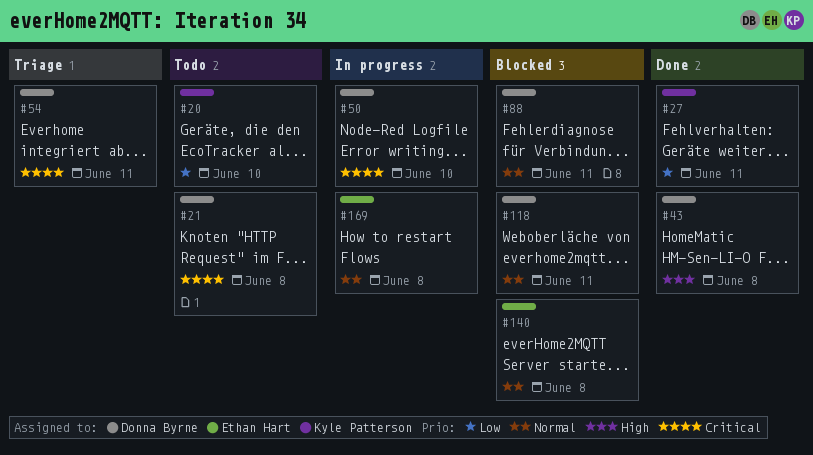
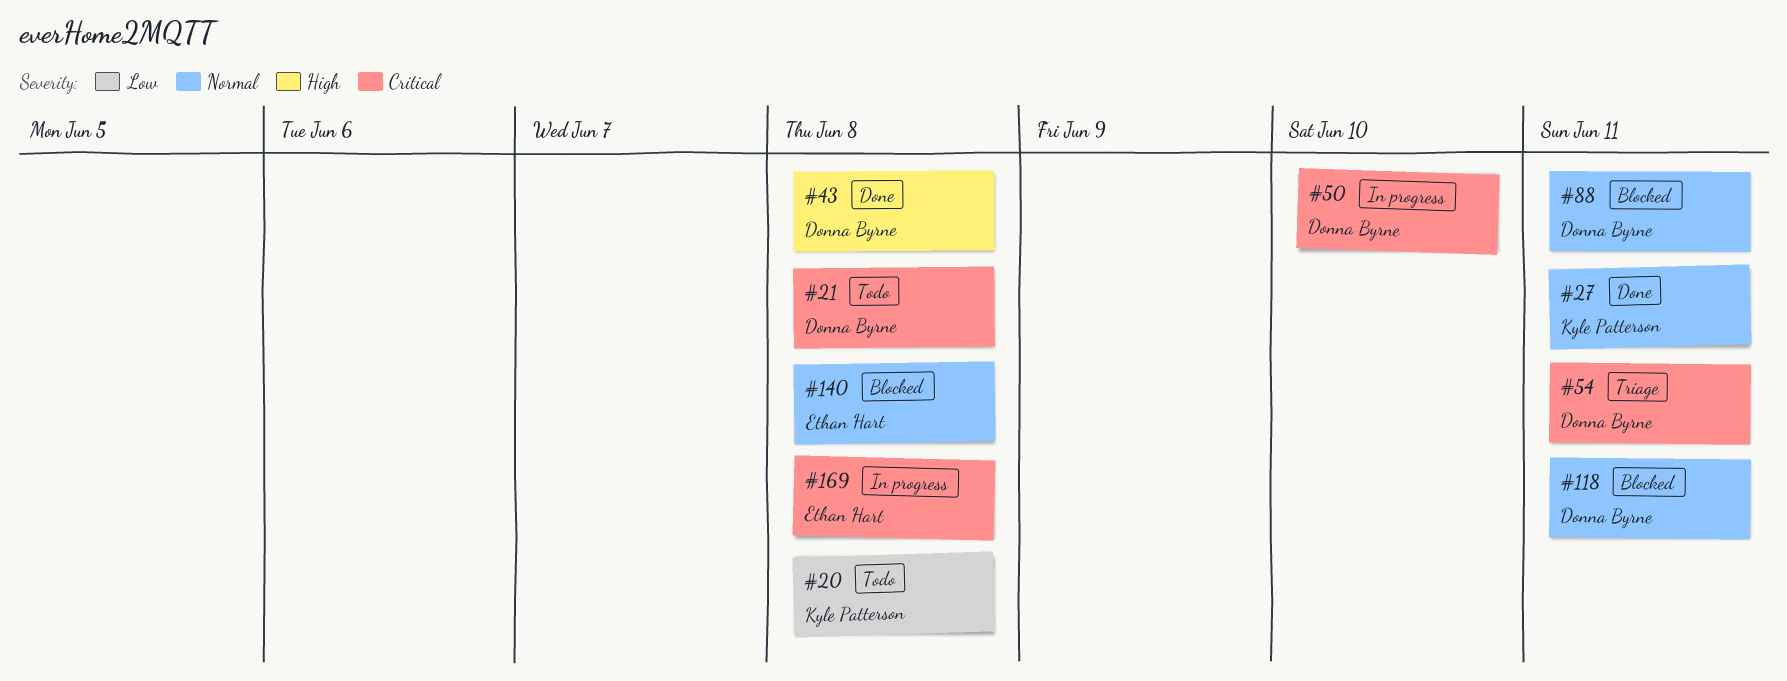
#20, due: Jun 10 -> Jun 8
#27, priority: Low -> Normal
#169, priority: Normal -> Critical

